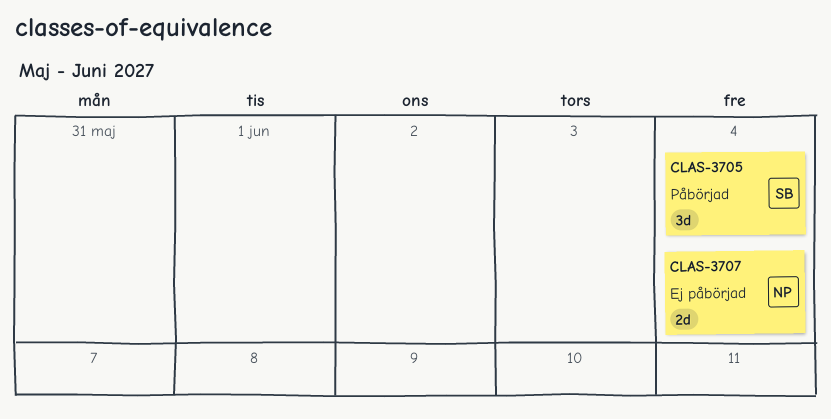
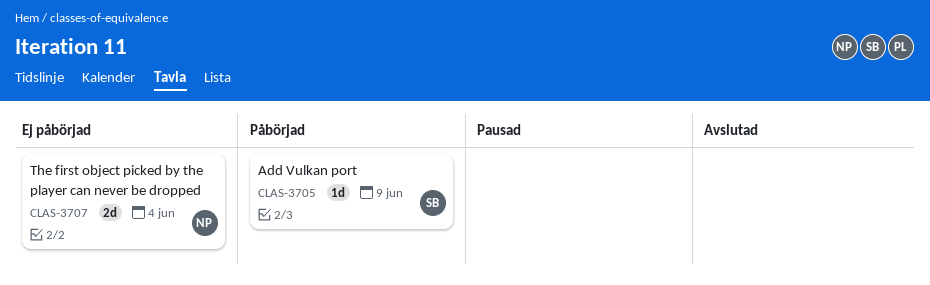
CLAS-3705, estimate: 3d -> 1d
CLAS-3705, due: Jun 4 -> Jun 9

